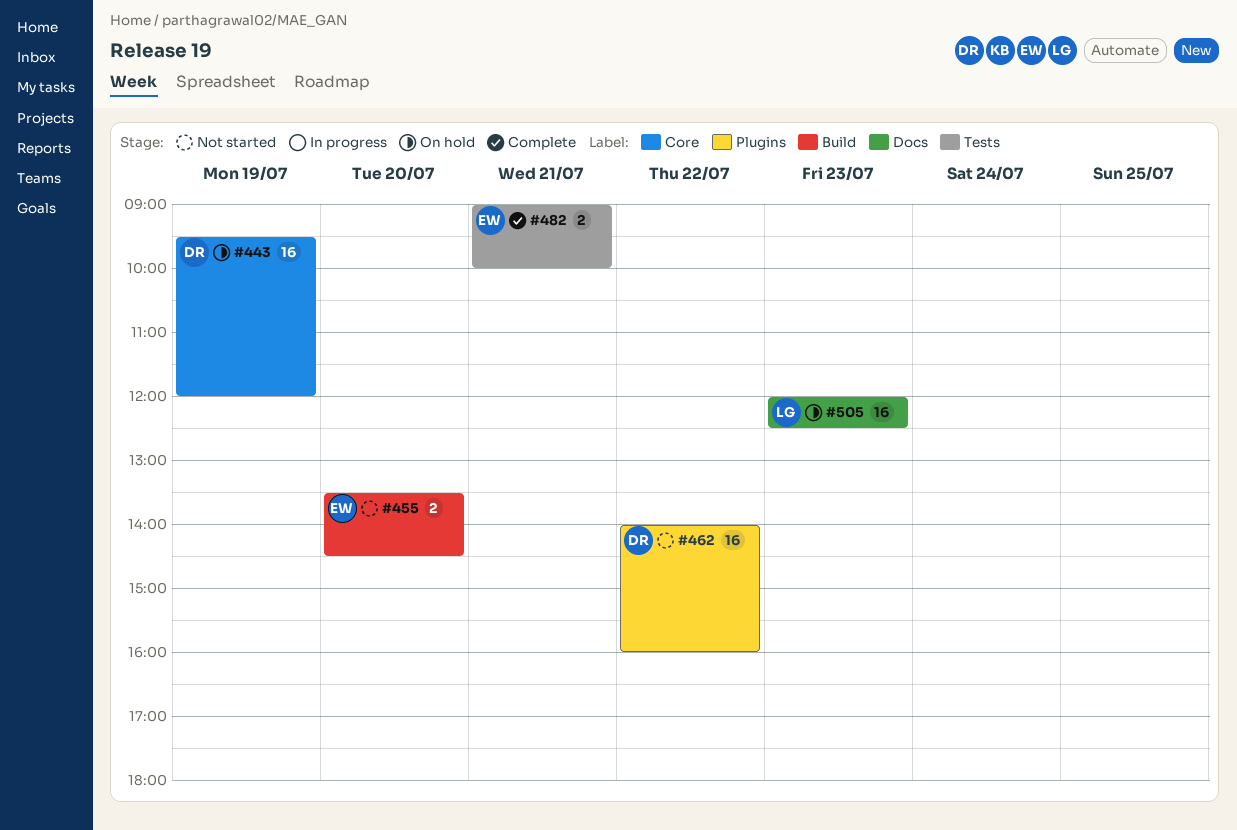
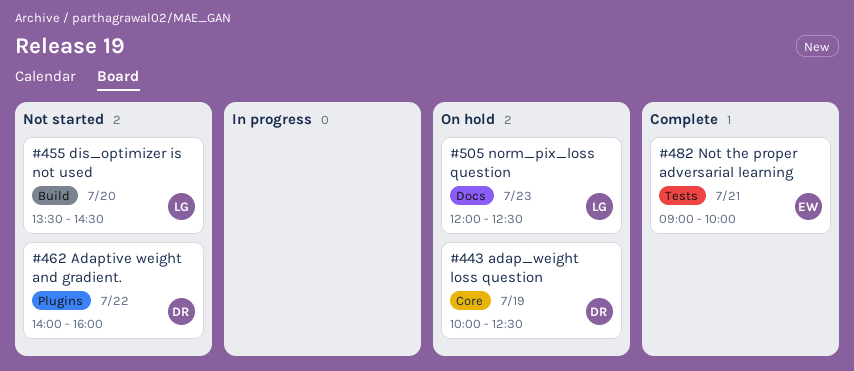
#443, begins: 09:30 -> 10:00
#443, ends: 12:00 -> 12:30
#455, owner: EW -> LG

